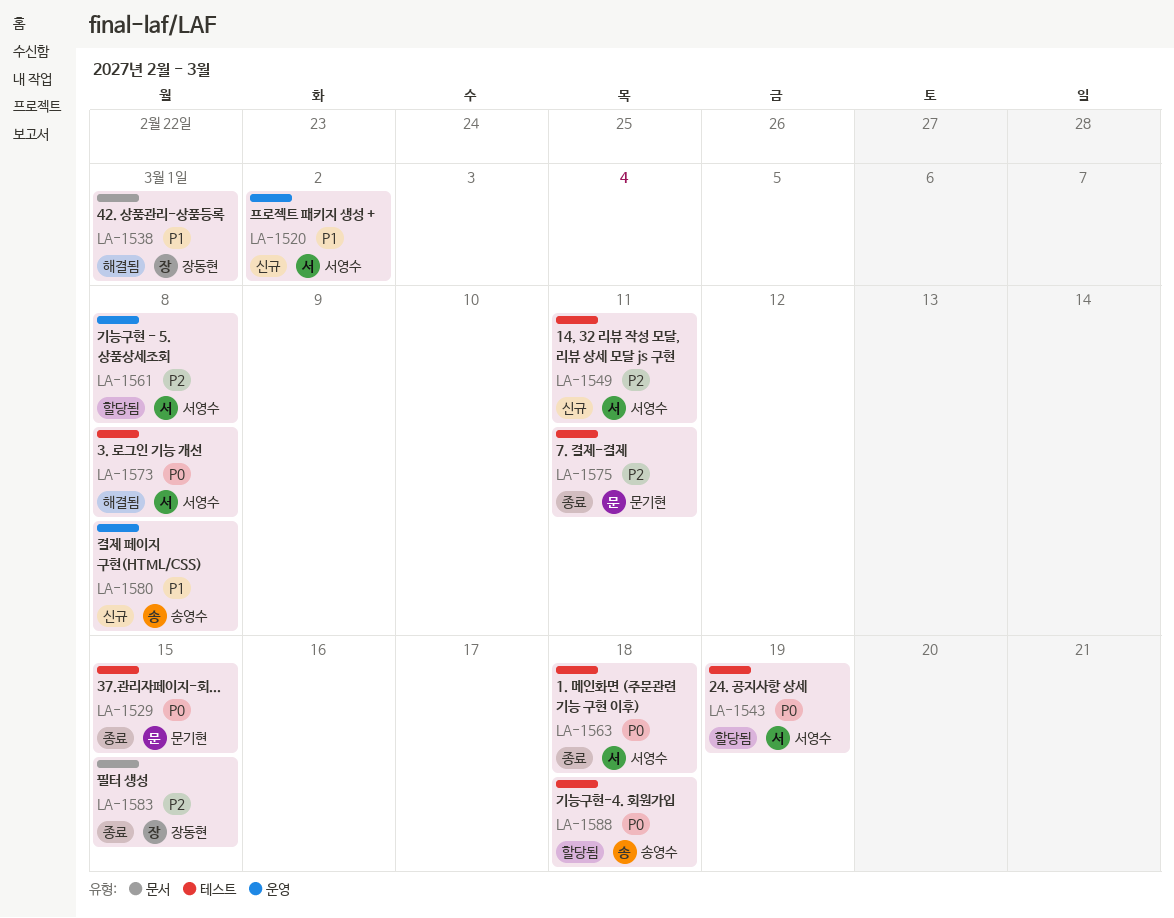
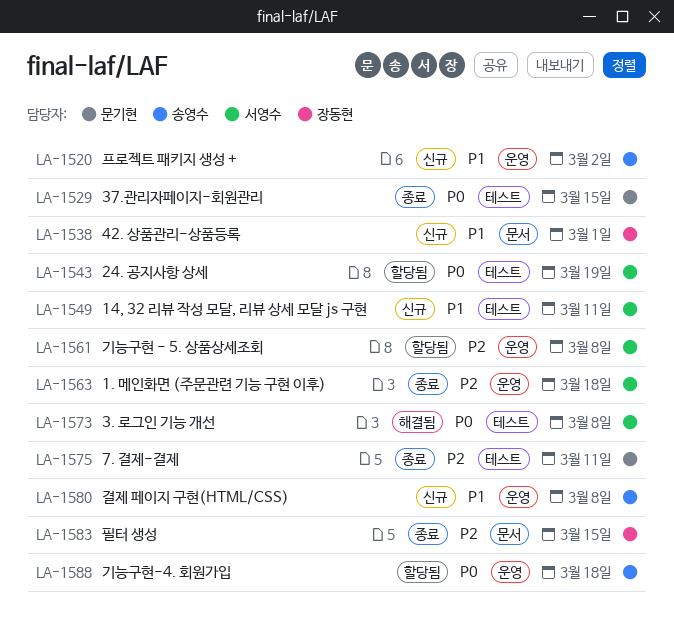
LA-1520, owner: 서영수 -> 송영수
LA-1538, status: 해결됨 -> 신규
LA-1549, priority: P2 -> P1
LA-1563, priority: P0 -> P2
LA-1563, label: 테스트 -> 운영
LA-1588, label: 테스트 -> 운영

